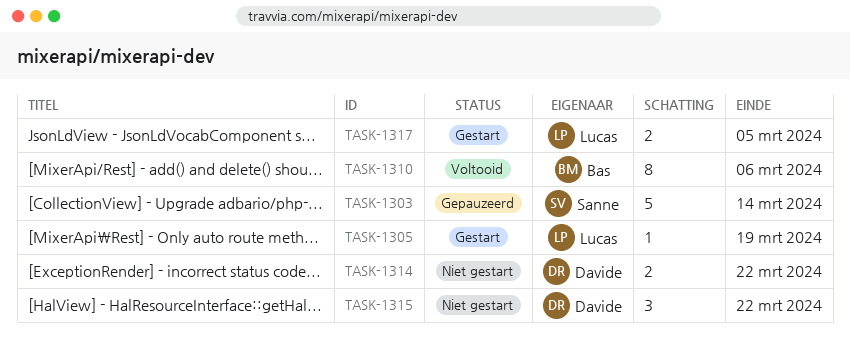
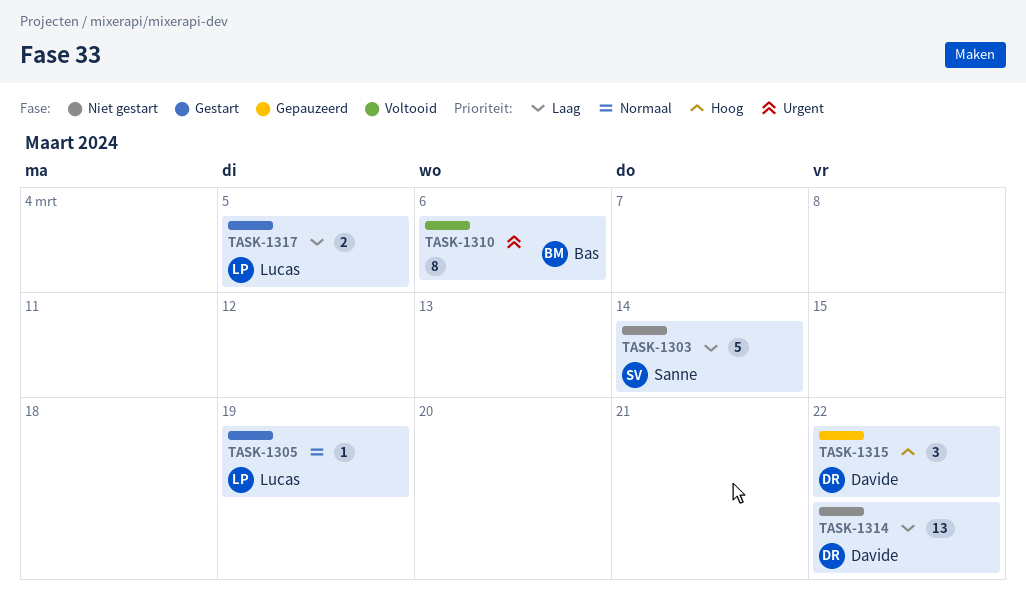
TASK-1303, status: Gepauzeerd -> Niet gestart
TASK-1314, estimate: 2 -> 13
TASK-1315, status: Niet gestart -> Gepauzeerd

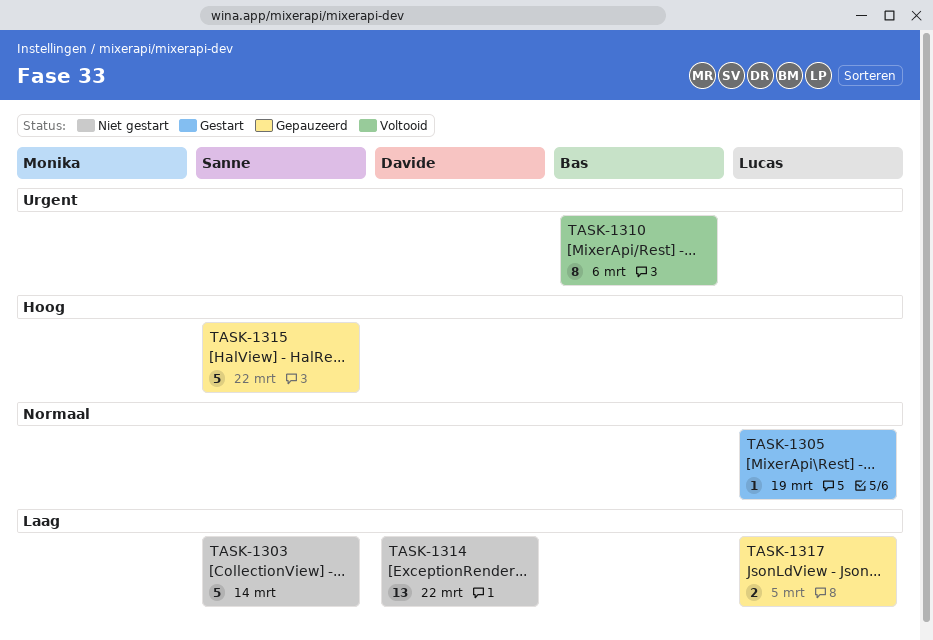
TASK-1315, owner: Davide -> Sanne
TASK-1315, estimate: 3 -> 5
TASK-1317, status: Gestart -> Gepauzeerd

